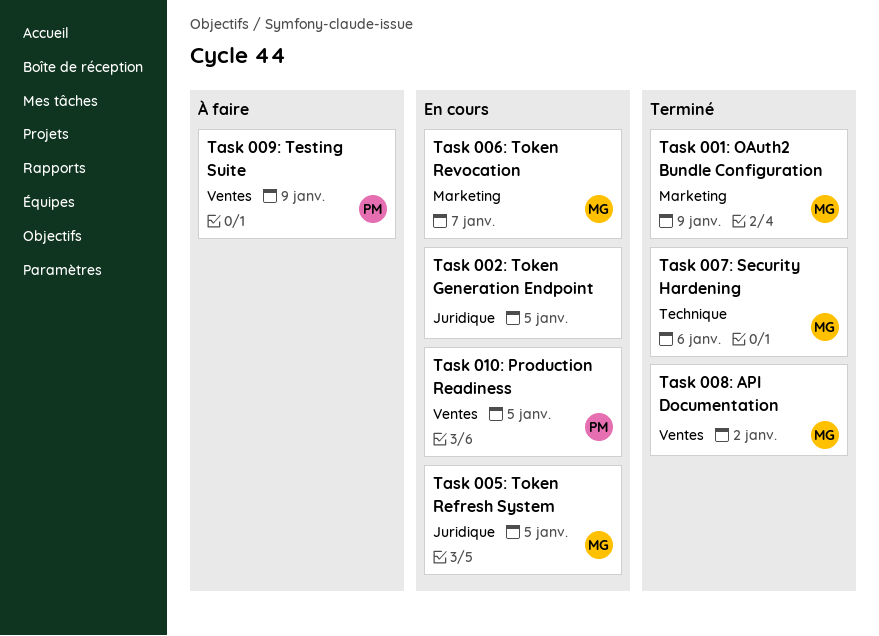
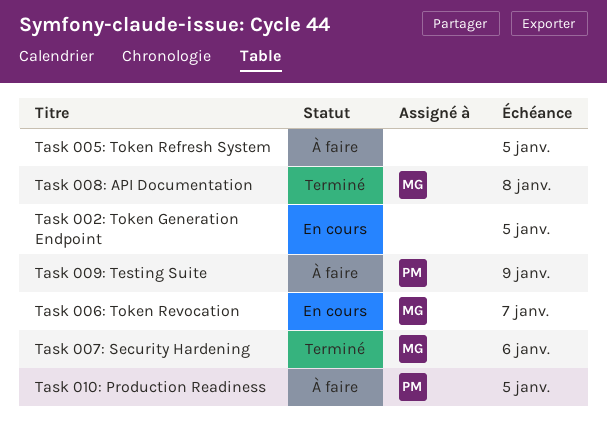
Task 001: OAuth2 Bundle Configuration: present -> none
Task 005: Token Refresh System, status: En cours -> À faire
Task 005: Token Refresh System, owner: MG -> none
Task 008: API Documentation, due: Jan 2 -> Jan 8
Task 010: Production Readiness, status: En cours -> À faire

